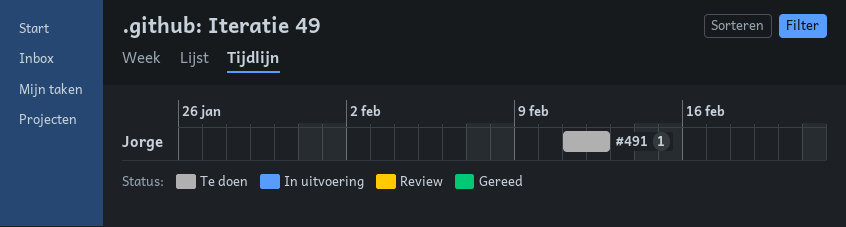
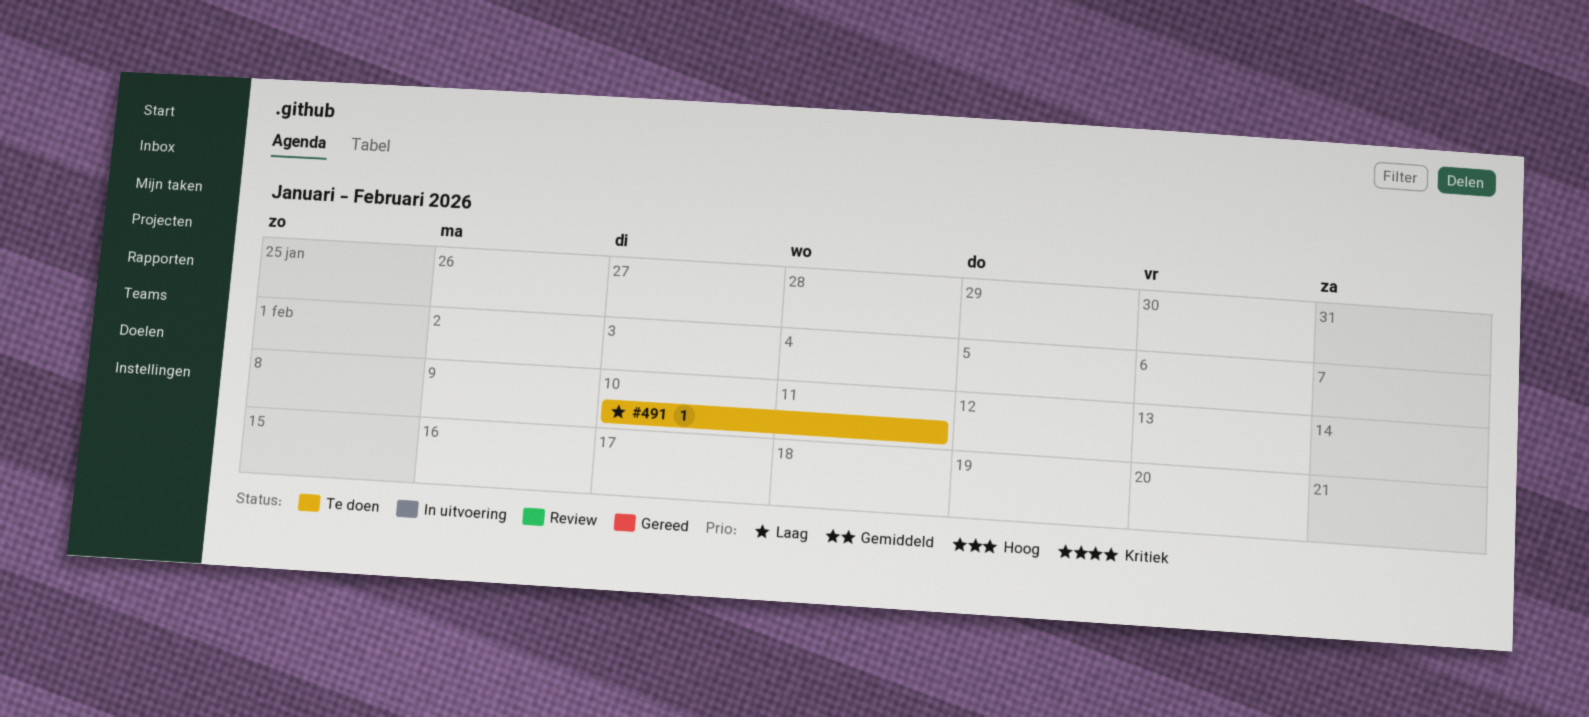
#491, start: Feb 11 -> Feb 10
#491, due: Feb 12 -> Feb 11

